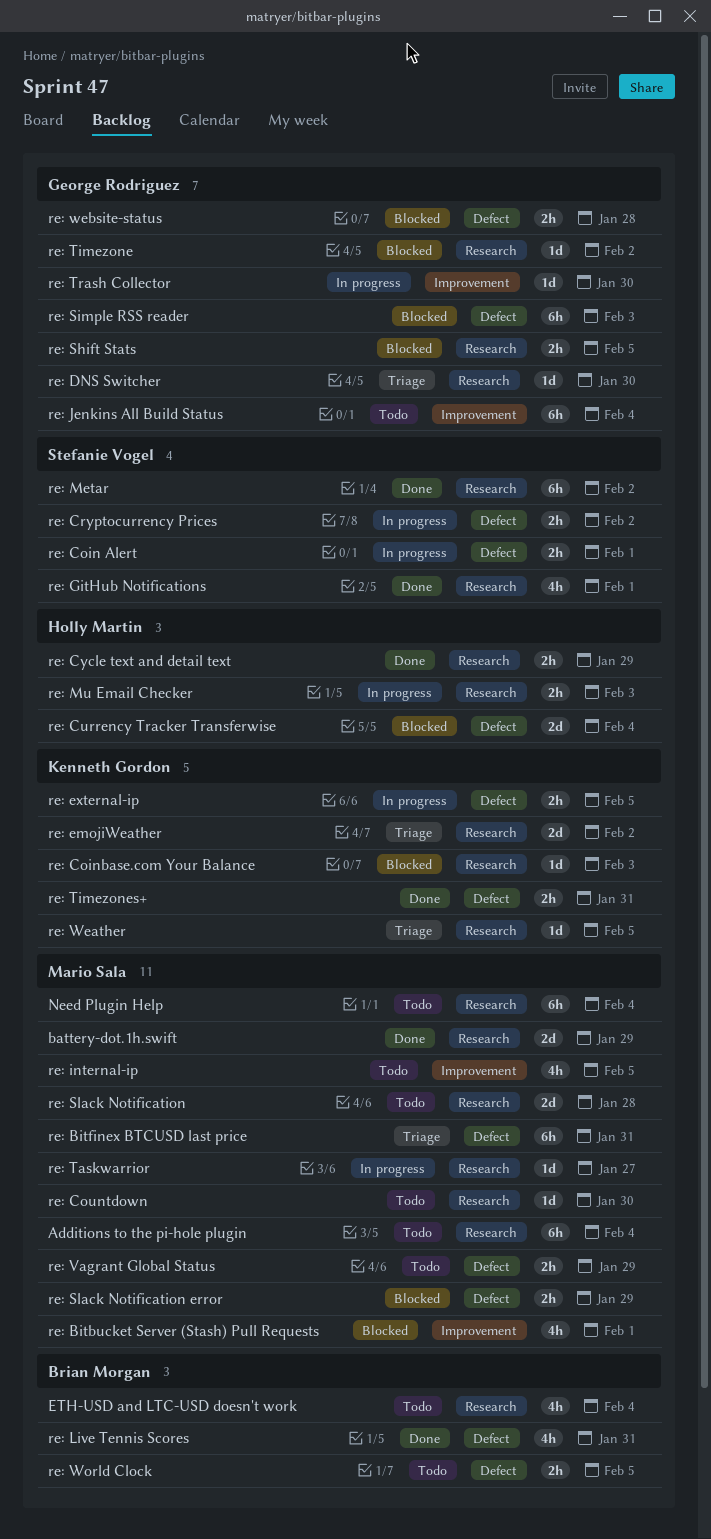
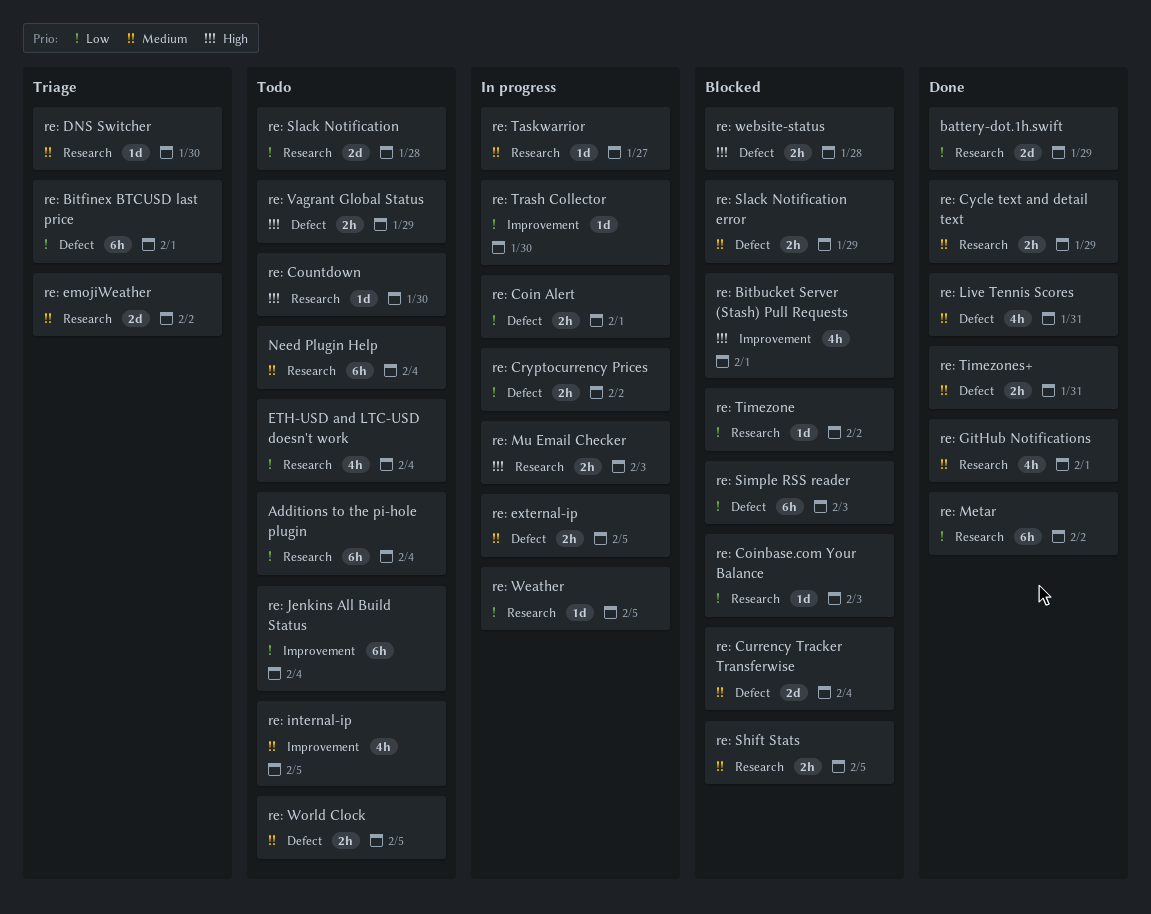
re: Bitfinex BTCUSD last price, due: Jan 31 -> Feb 1
re: Weather, status: Triage -> In progress

